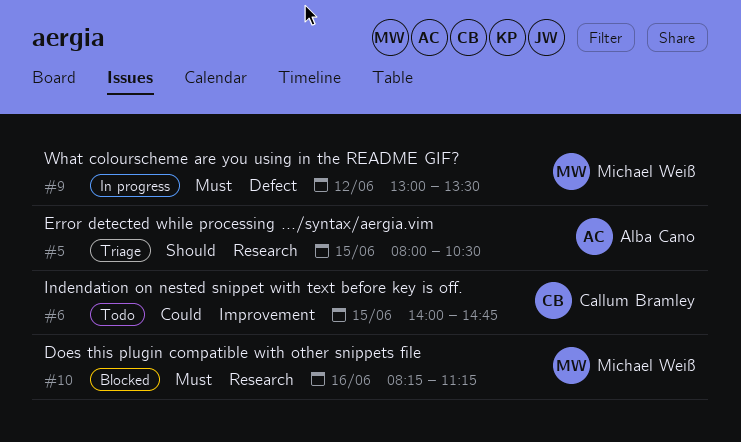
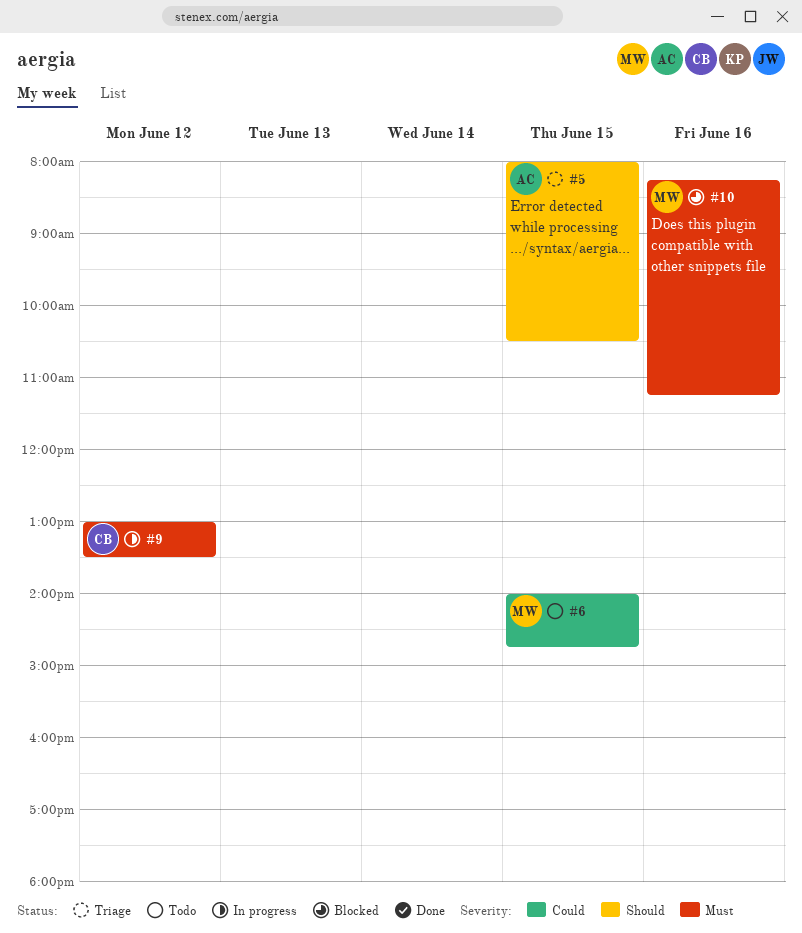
#6, owner: Callum Bramley -> Michael Weiß
#9, owner: Michael Weiß -> Callum Bramley

